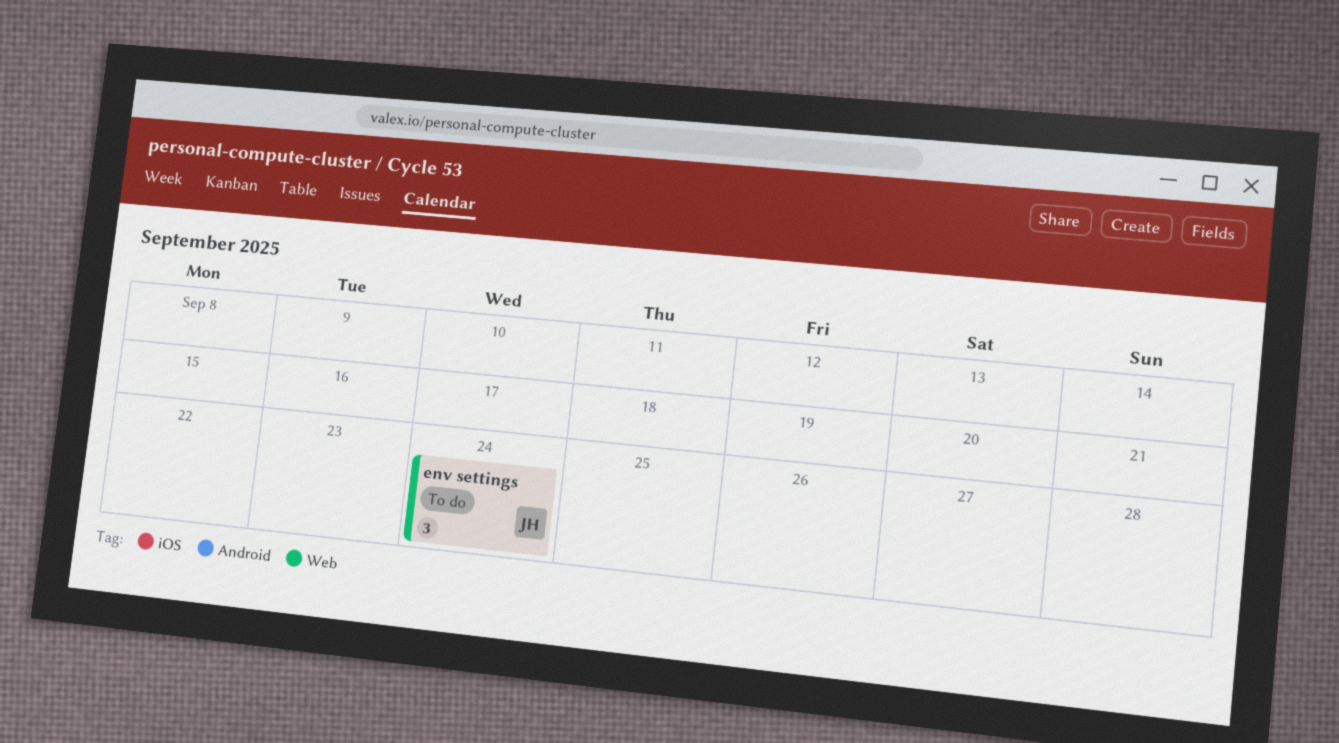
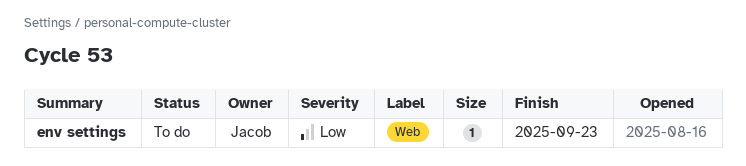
env settings, estimate: 3 -> 1
env settings, due: Sep 24 -> Sep 23

